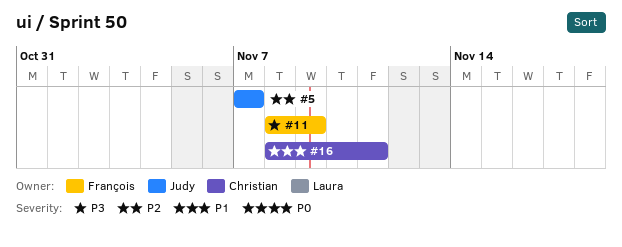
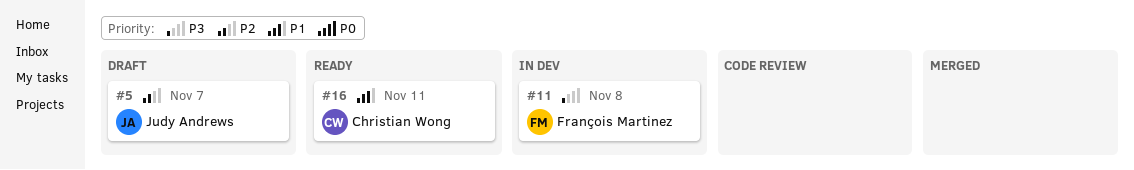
#11, due: Nov 9 -> Nov 8

